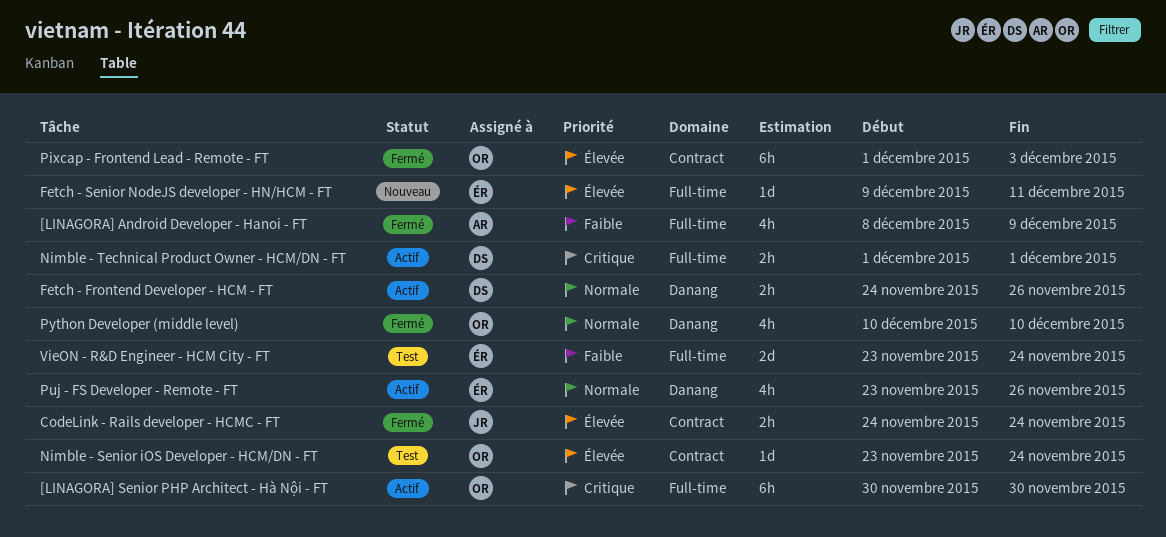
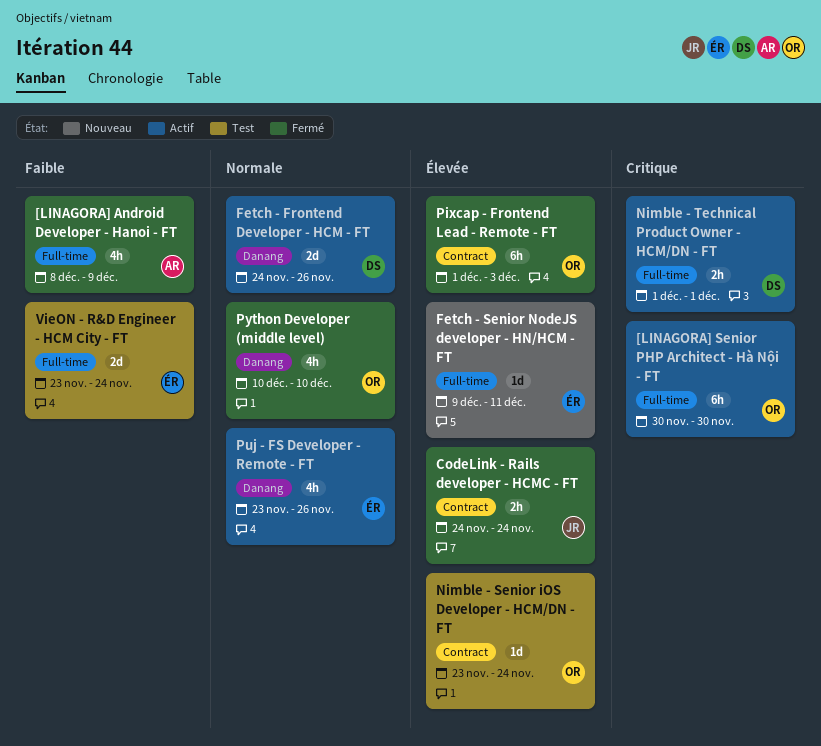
Fetch - Frontend Developer - HCM - FT, estimate: 2h -> 2d

